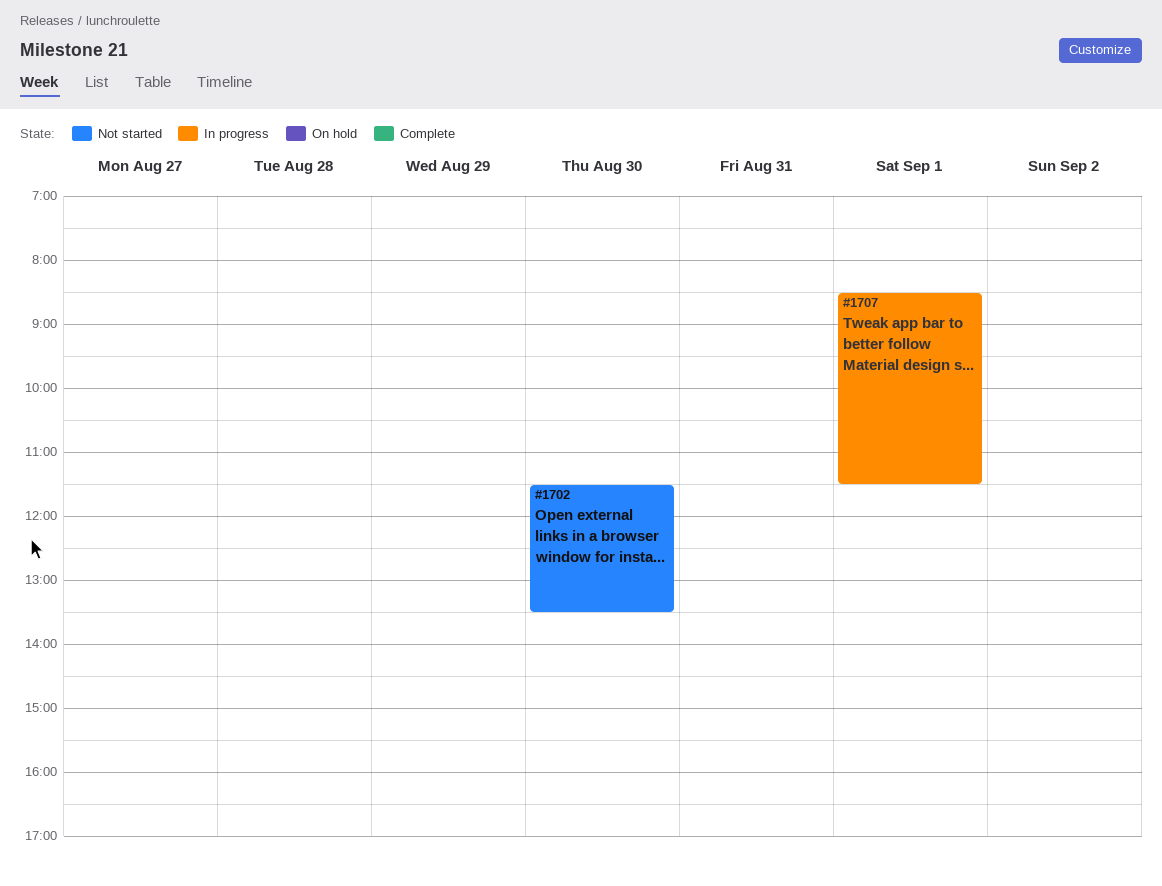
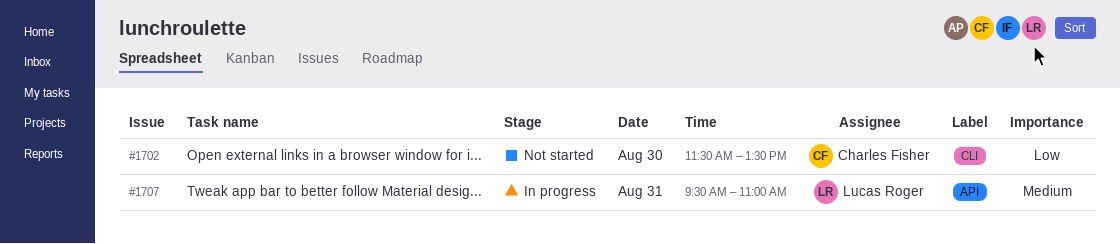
#1707, day: Sep 1 -> Aug 31
#1707, begins: 08:30 -> 09:30
#1707, ends: 11:30 -> 11:00

